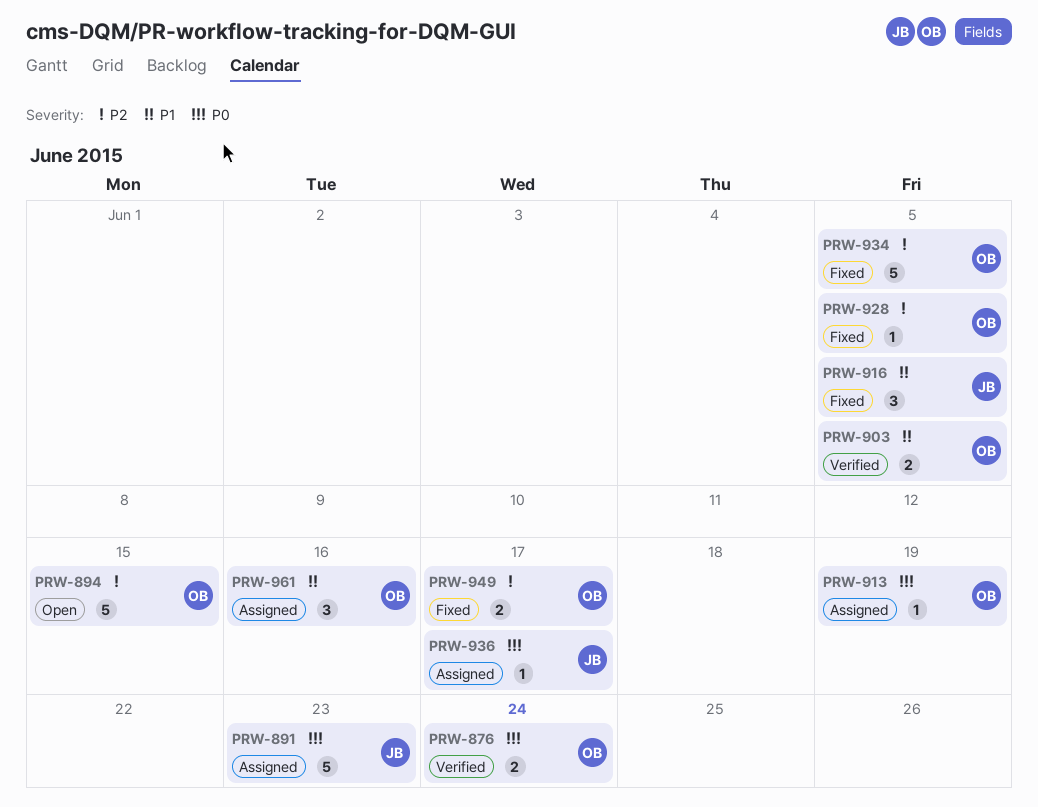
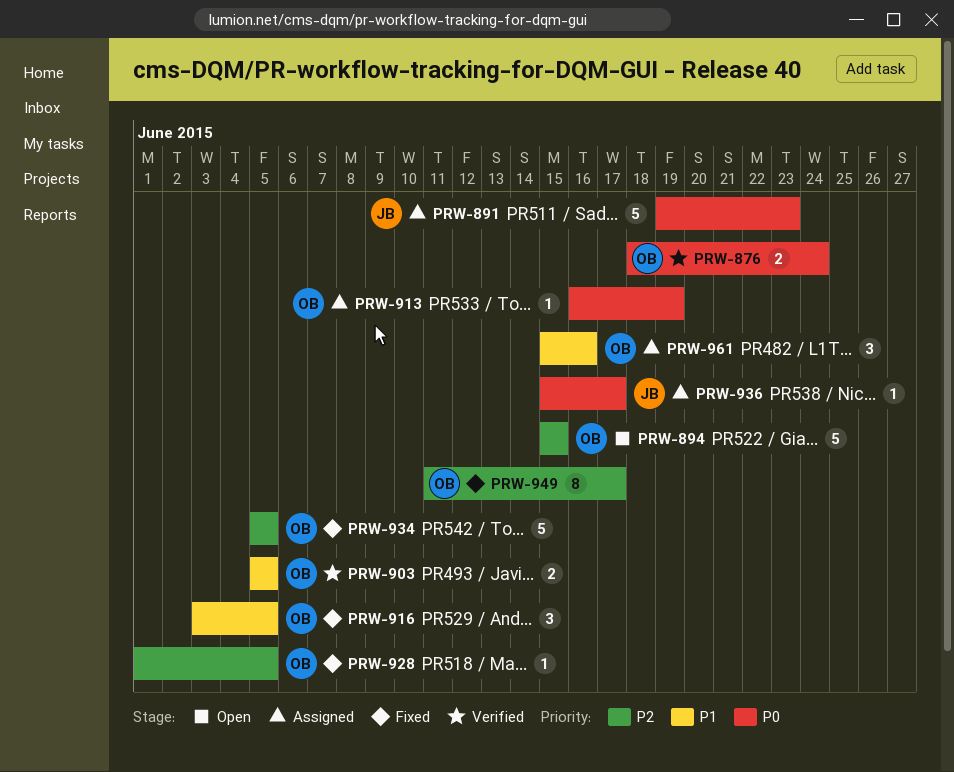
PRW-916, owner: JB -> OB
PRW-949, estimate: 2 -> 8

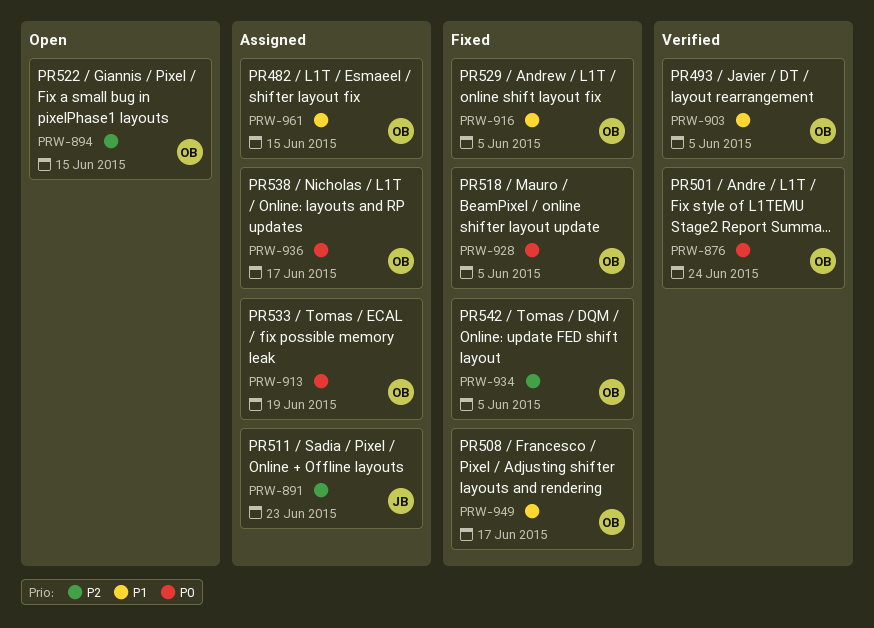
PRW-891, priority: P0 -> P2
PRW-928, priority: P2 -> P0
PRW-936, owner: JB -> OB
PRW-949, priority: P2 -> P1
PRW-961, due: Jun 16 -> Jun 15

